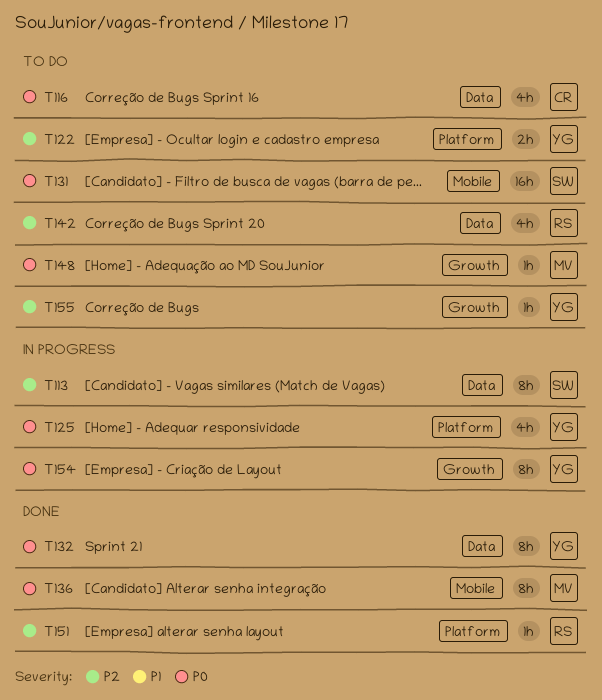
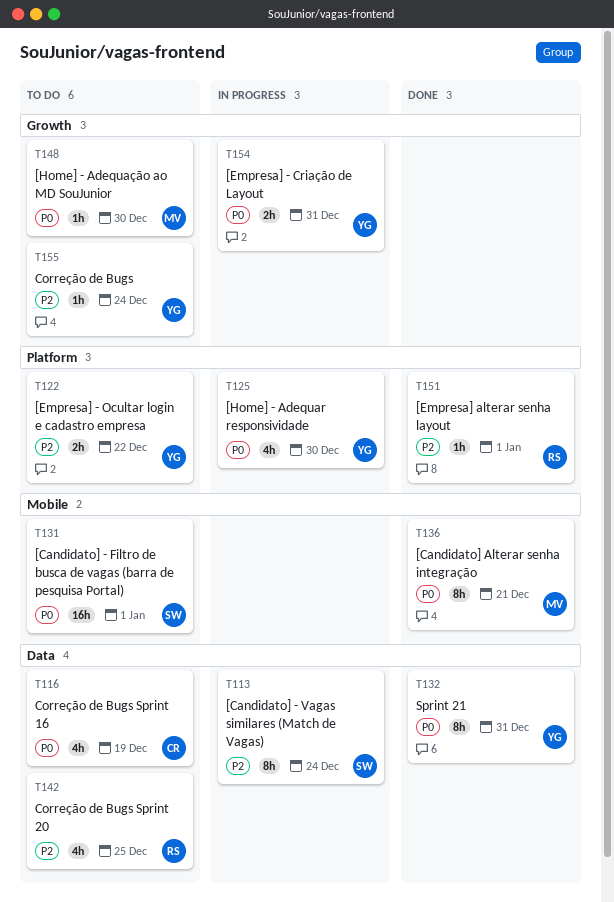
T154, estimate: 8h -> 2h

